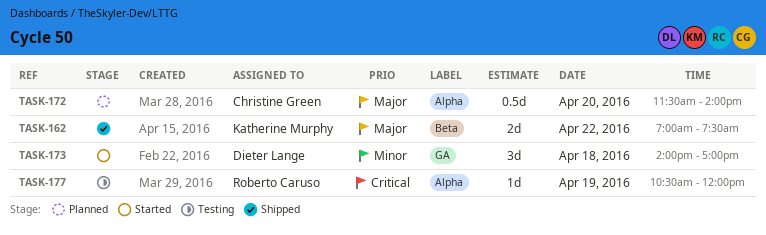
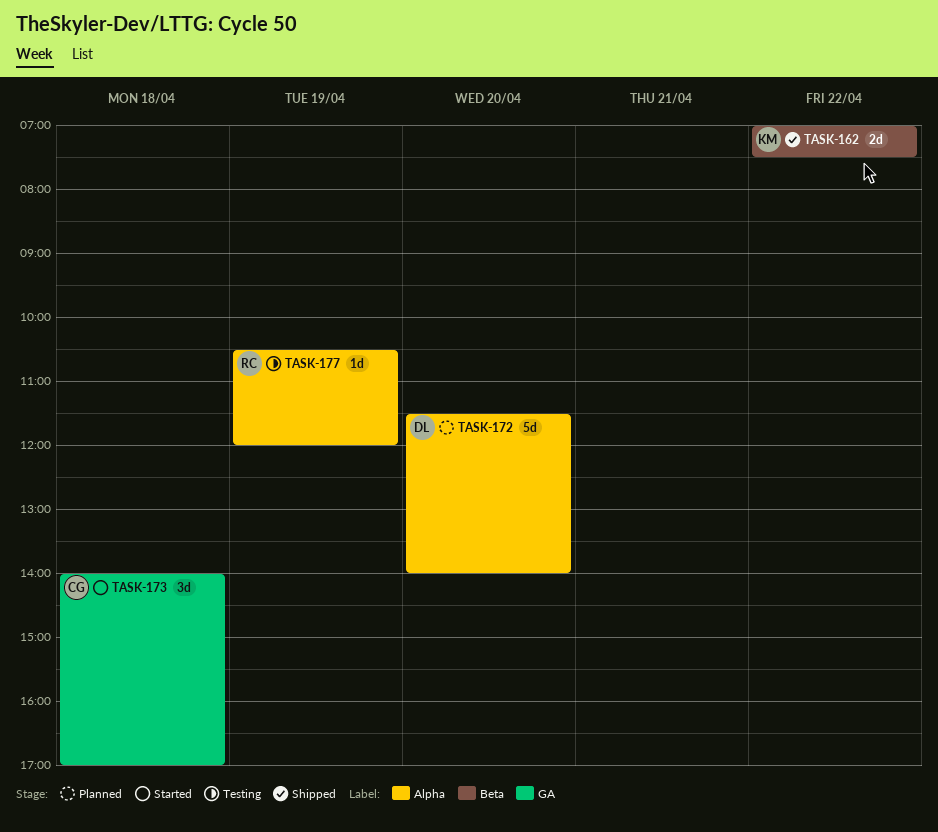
TASK-172, owner: Christine Green -> Dieter Lange
TASK-172, estimate: 0.5d -> 5d
TASK-173, owner: Dieter Lange -> Christine Green

